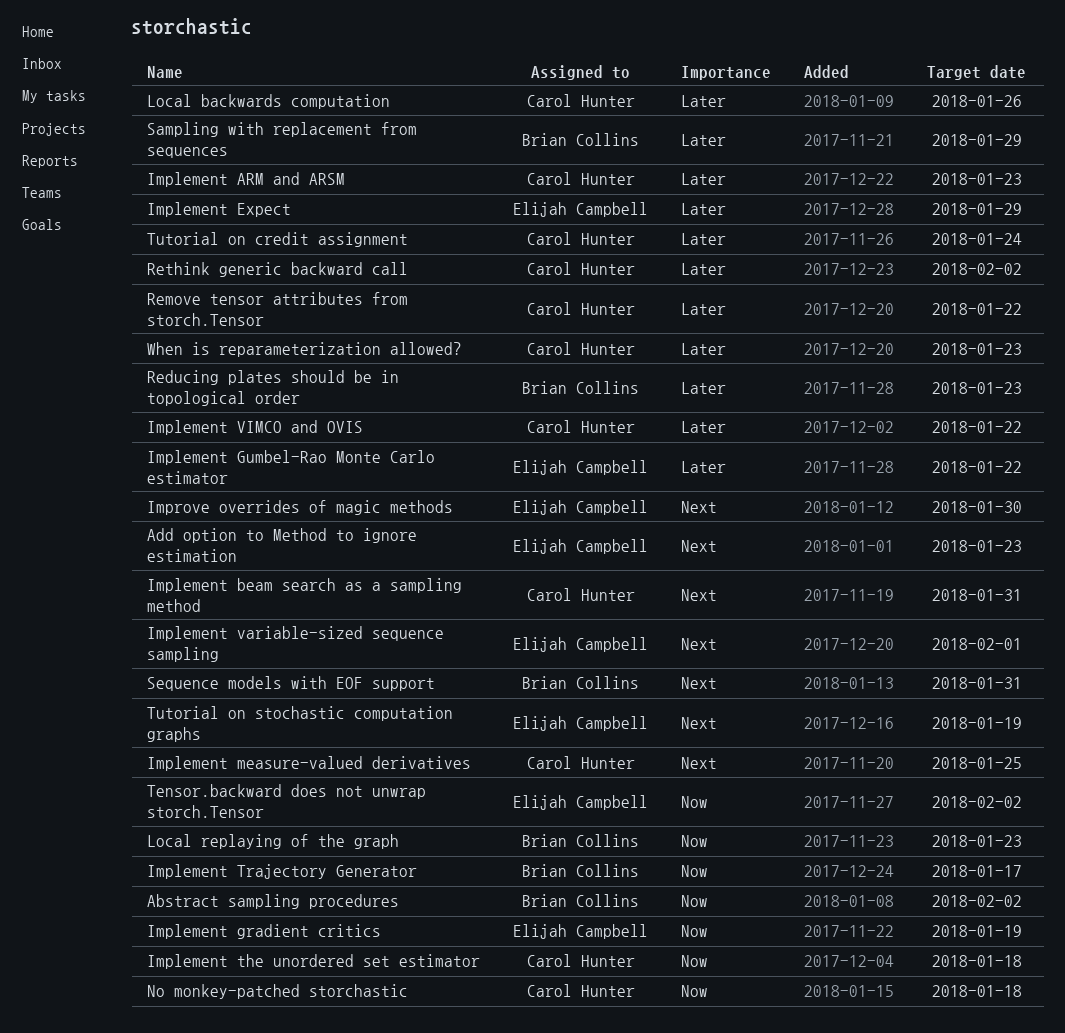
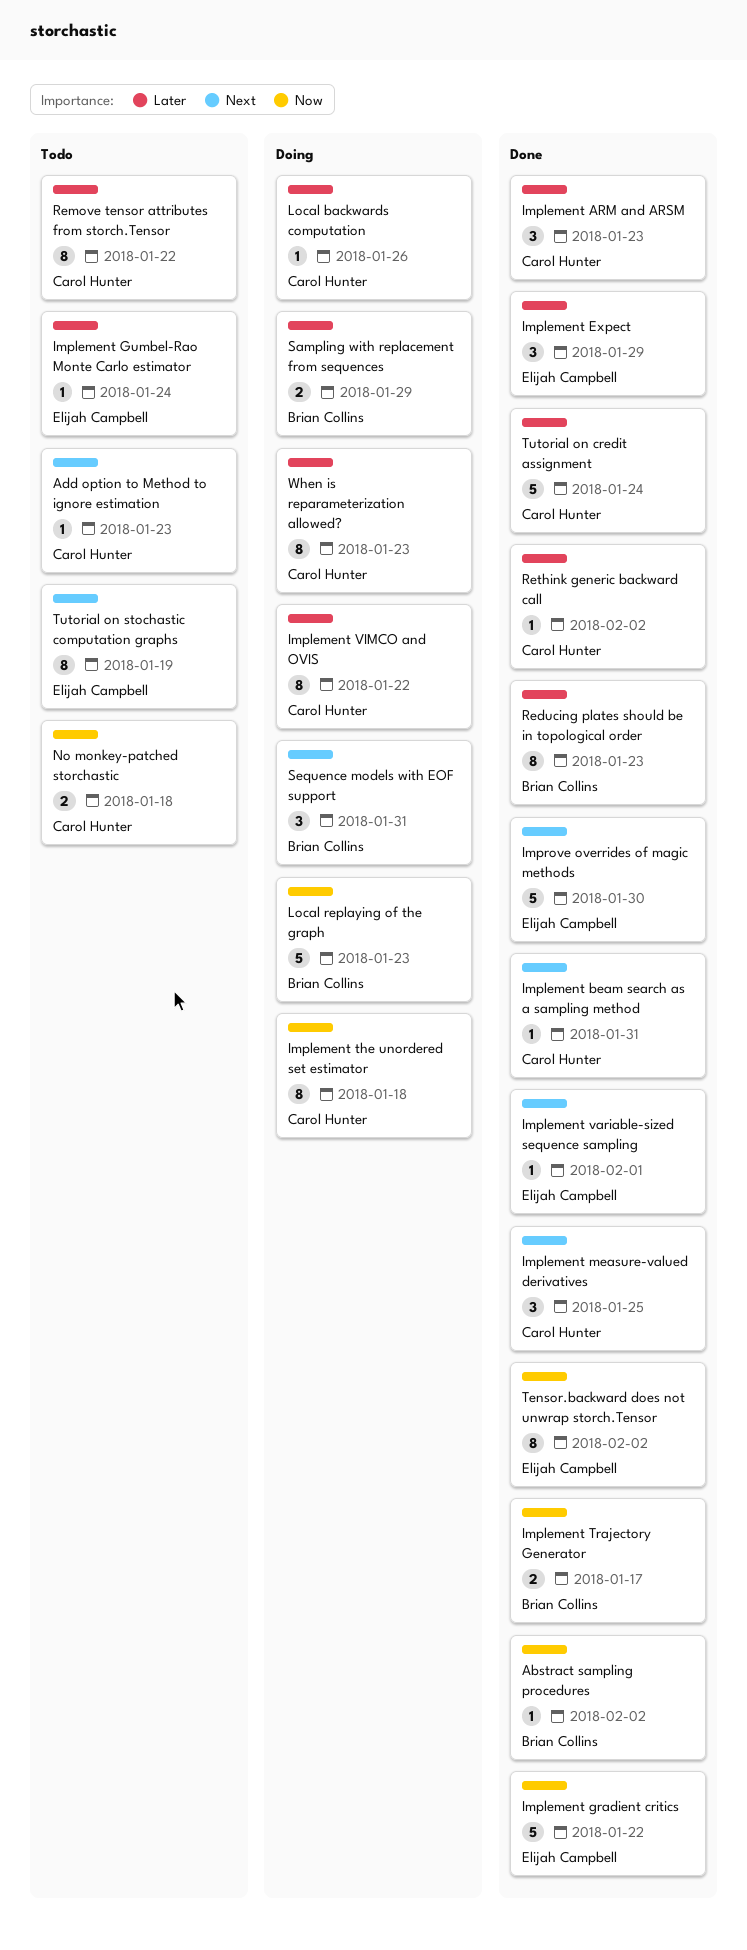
Add option to Method to ignore estimation, owner: Elijah Campbell -> Carol Hunter
Implement gradient critics, due: Jan 19 -> Jan 22
Implement Gumbel-Rao Monte Carlo estimator, due: Jan 22 -> Jan 24

